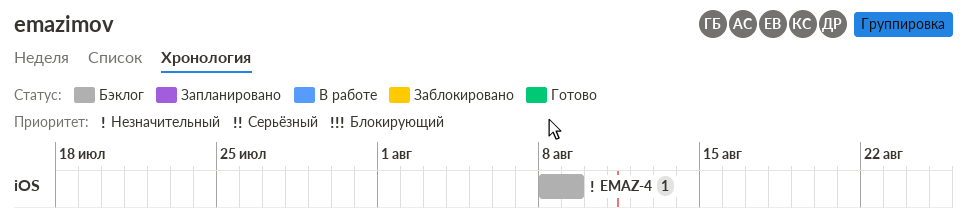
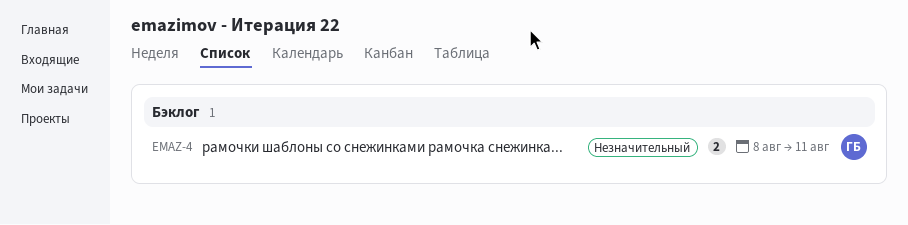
EMAZ-4, estimate: 1 -> 2
EMAZ-4, due: Aug 9 -> Aug 11

